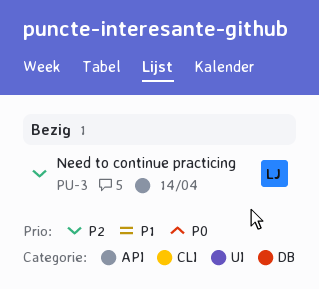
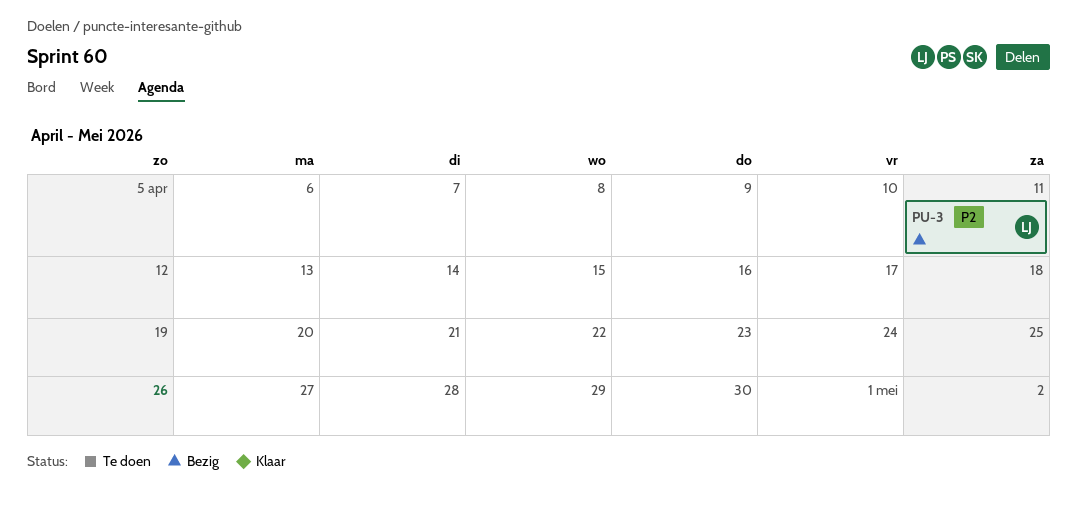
PU-3, due: Apr 14 -> Apr 11

